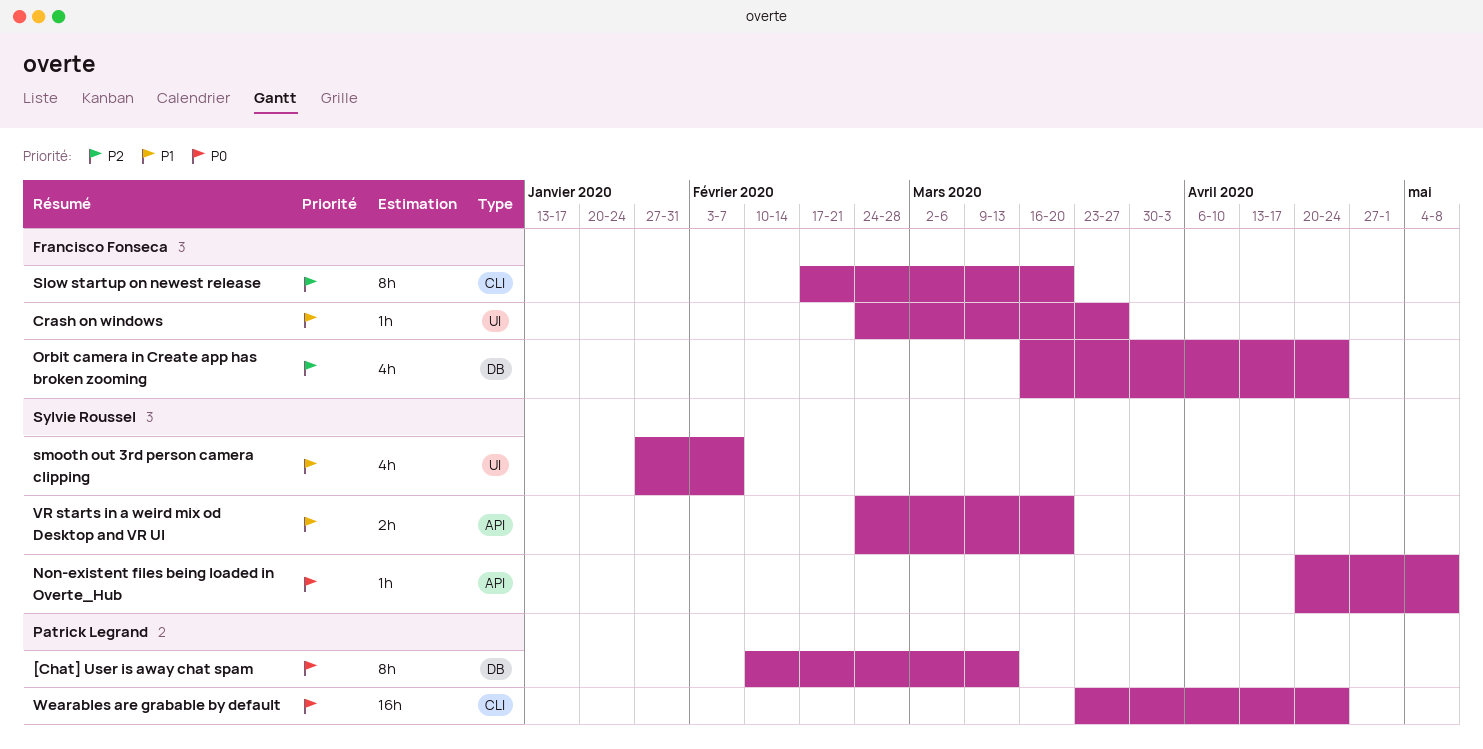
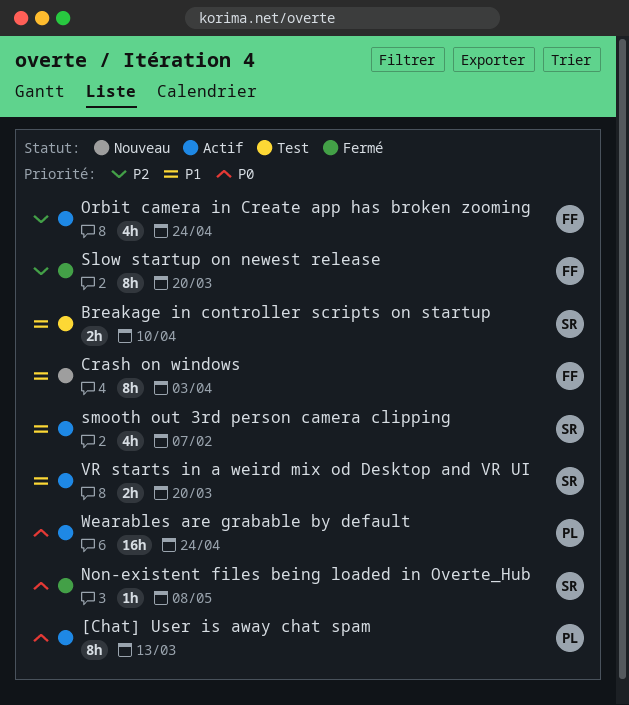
Breakage in controller scripts on startup: none -> present
Crash on windows, estimate: 1h -> 8h
Crash on windows, due: Mar 27 -> Apr 3

